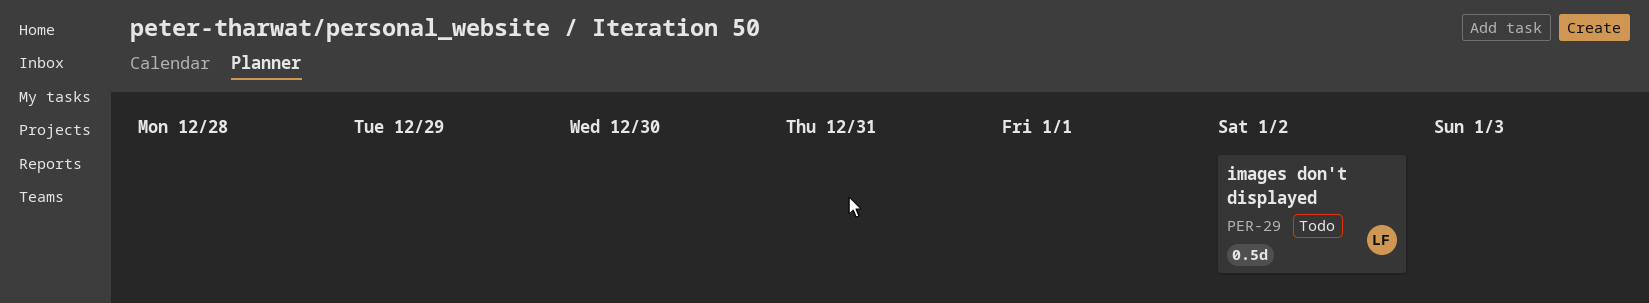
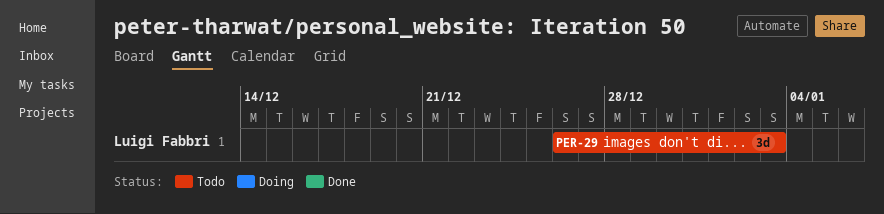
PER-29, estimate: 0.5d -> 3d
PER-29, due: Jan 2 -> Jan 3

